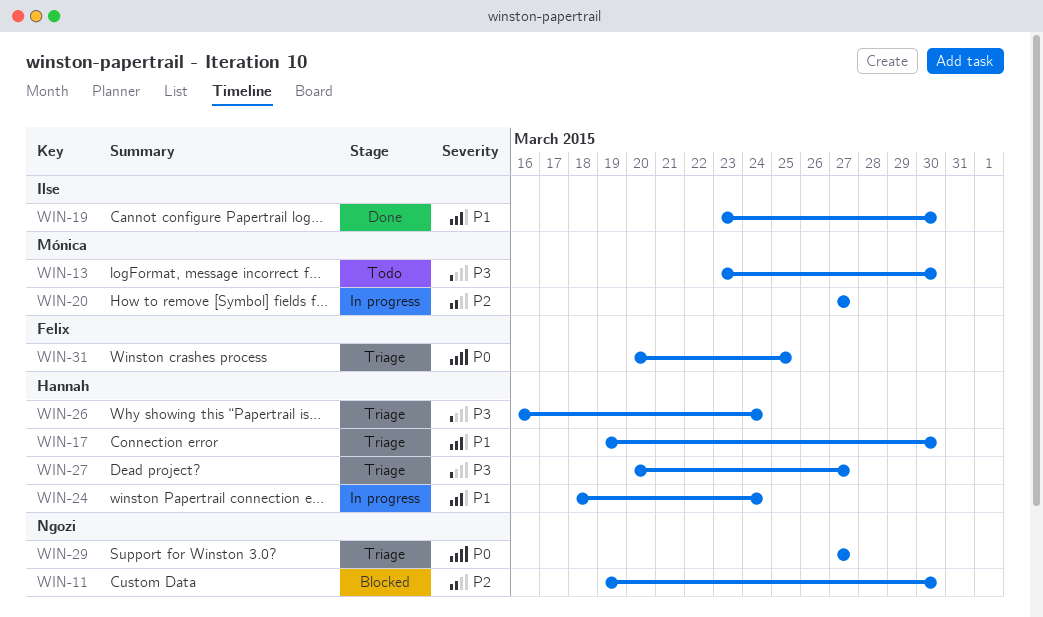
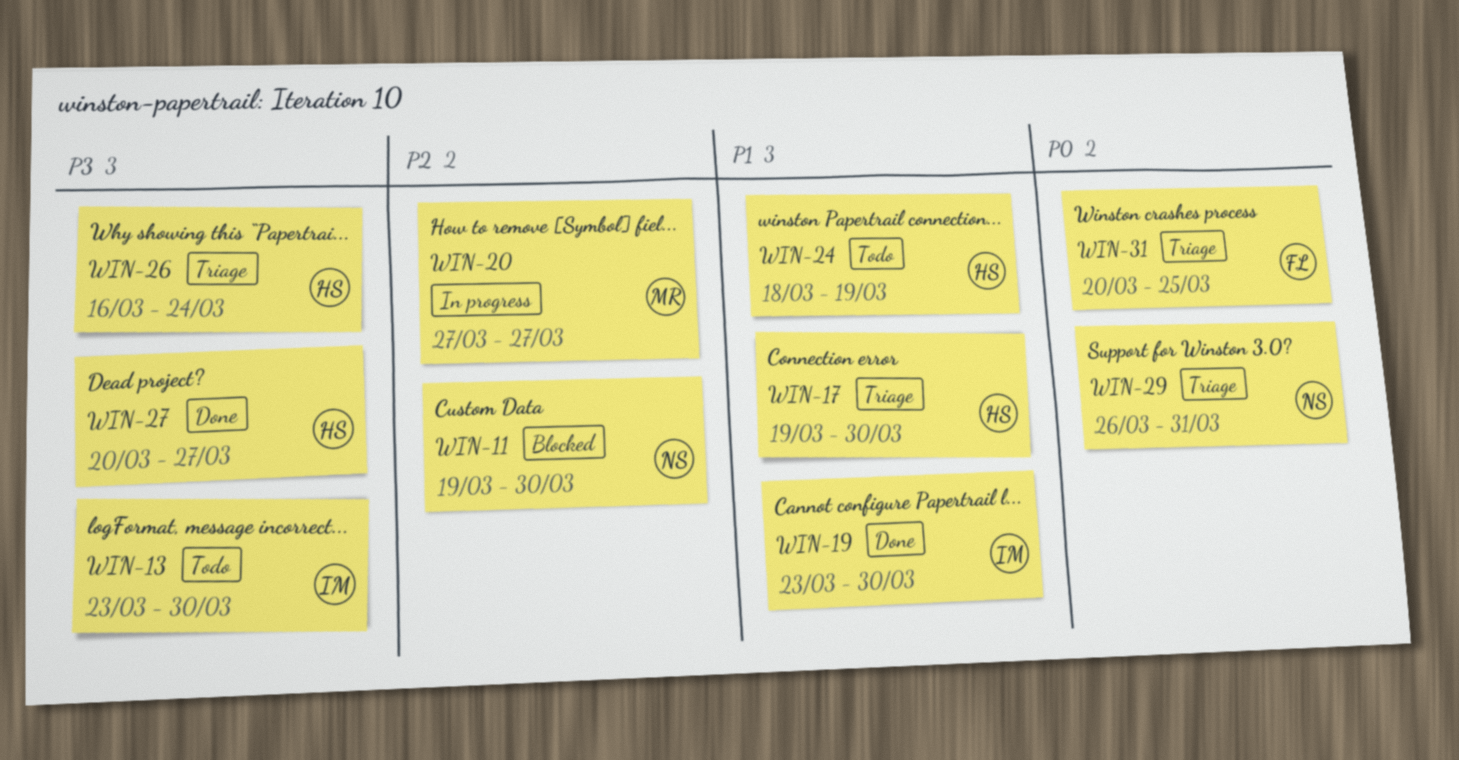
WIN-13, owner: Mónica -> Ilse
WIN-24, status: In progress -> Todo
WIN-24, due: Mar 24 -> Mar 19
WIN-27, status: Triage -> Done
WIN-29, start: Mar 27 -> Mar 26
WIN-29, due: Mar 27 -> Mar 31

